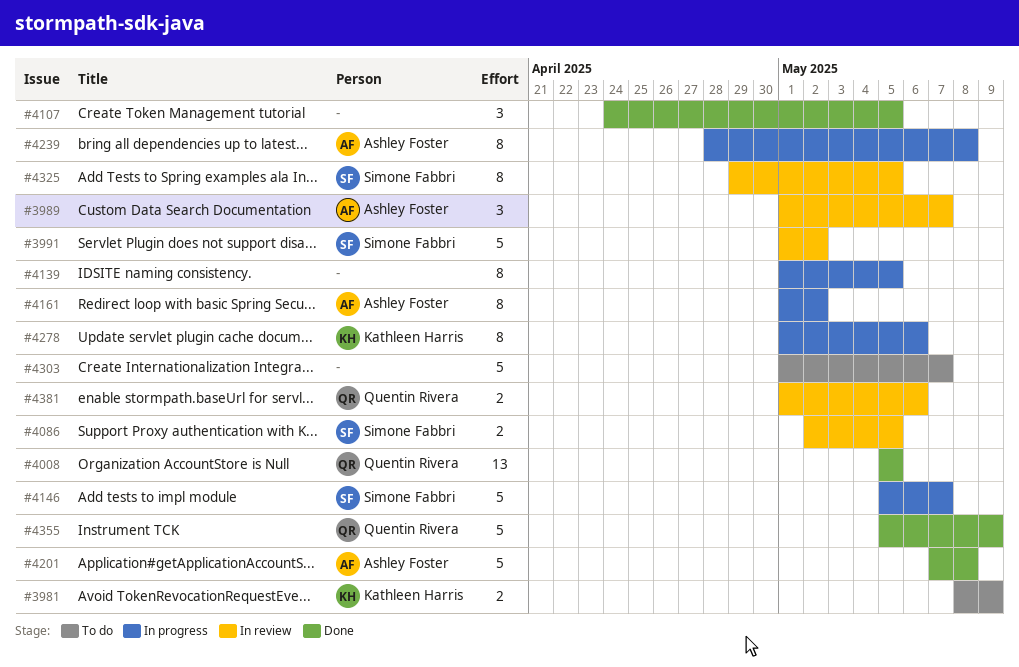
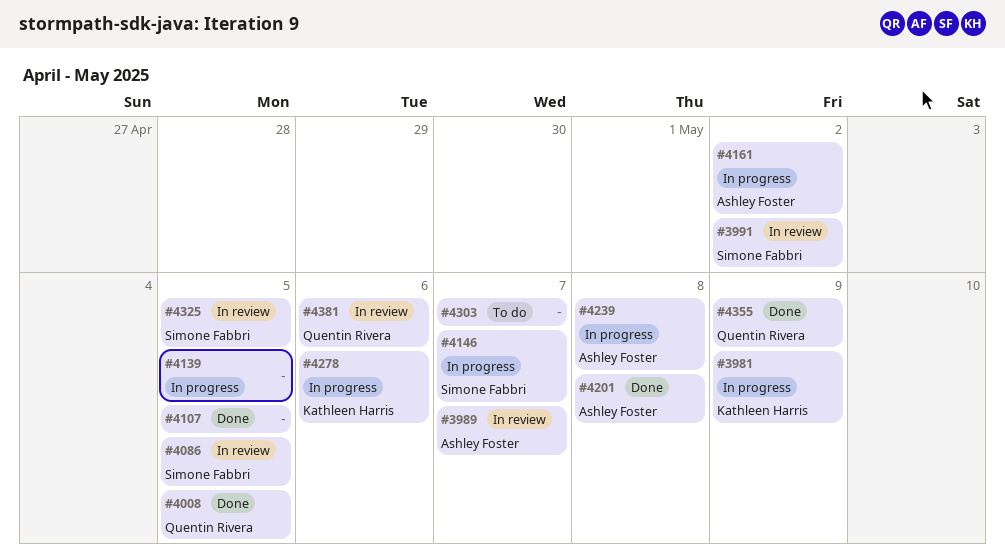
#3981, status: To do -> In progress

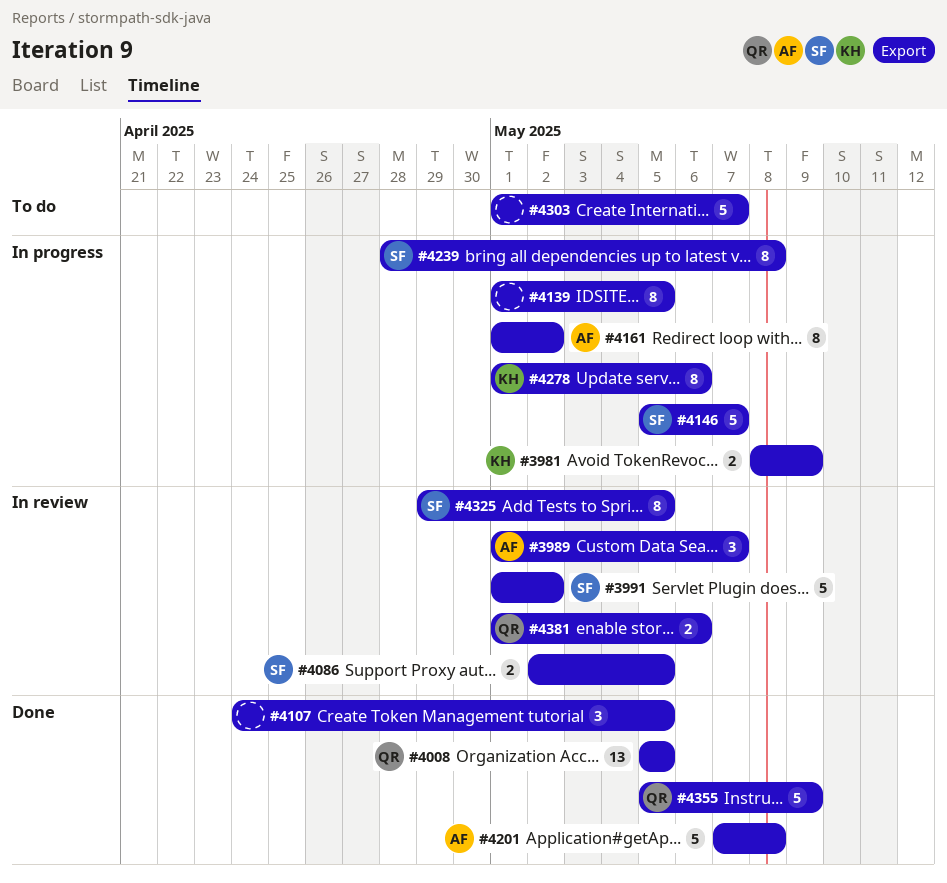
#4239, owner: Ashley Foster -> Simone Fabbri

